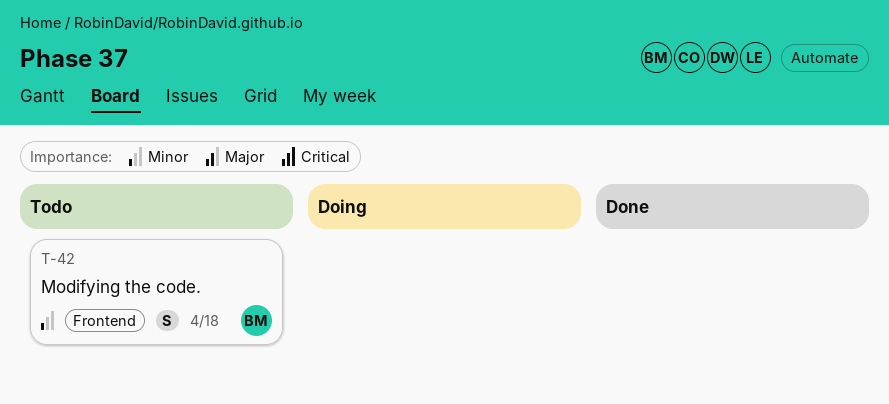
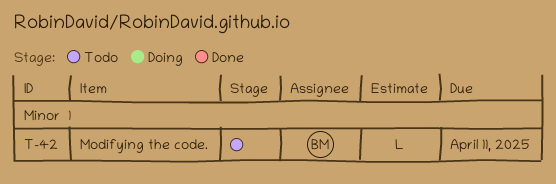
T-42, estimate: S -> L
T-42, due: Apr 18 -> Apr 11

